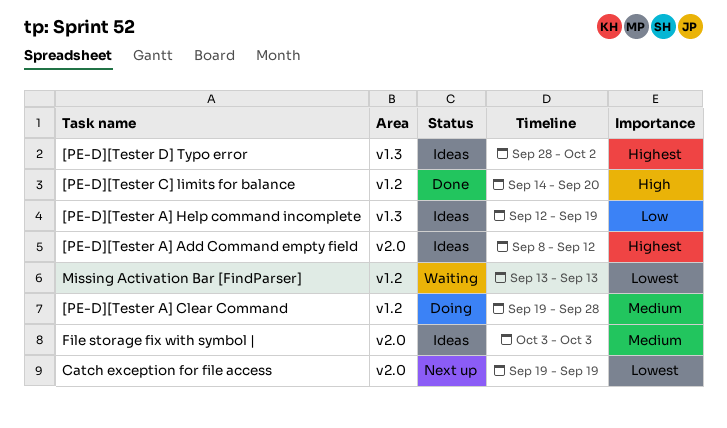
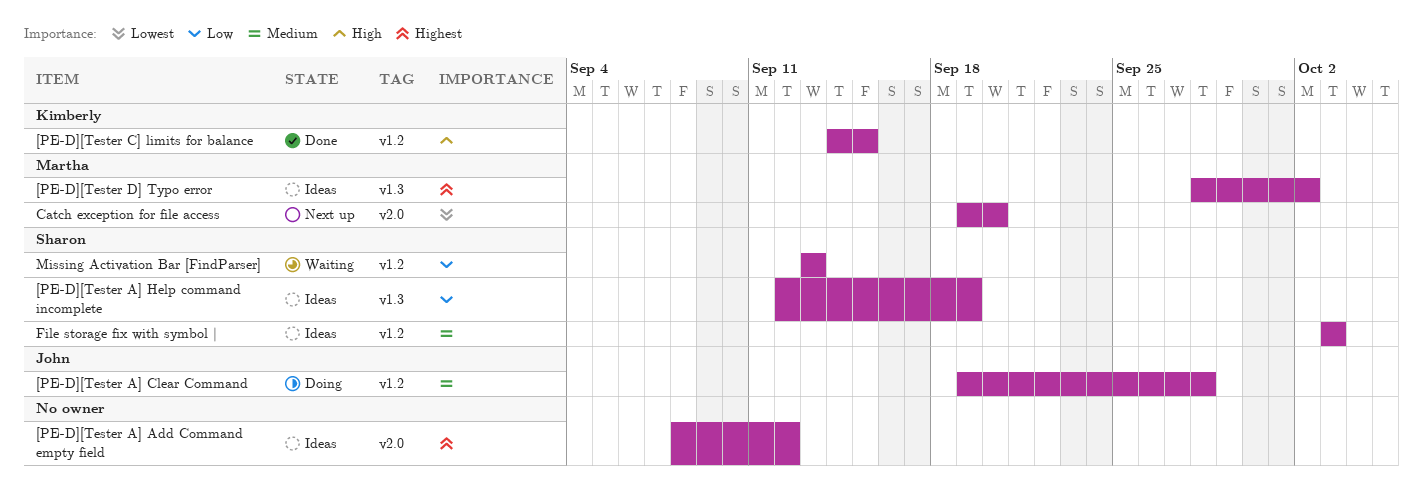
[PE-D][Tester C] limits for balance, due: Sep 20 -> Sep 15
Catch exception for file access, due: Sep 19 -> Sep 20
File storage fix with symbol |, label: v2.0 -> v1.2
Missing Activation Bar [FindParser], priority: Lowest -> Low

